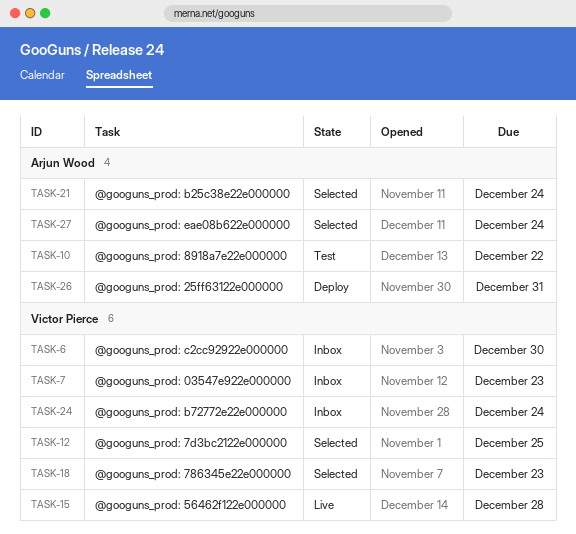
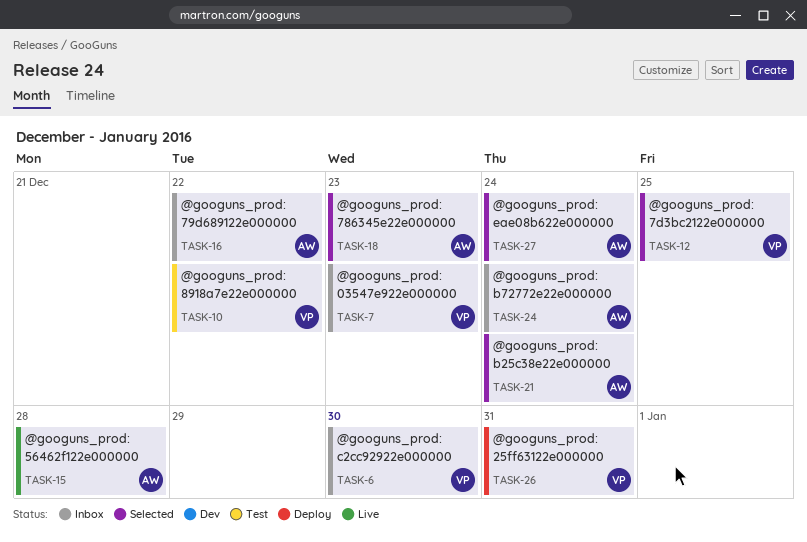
TASK-10, owner: Arjun Wood -> Victor Pierce
TASK-15, owner: Victor Pierce -> Arjun Wood
TASK-16: none -> present
TASK-18, owner: Victor Pierce -> Arjun Wood
TASK-24, owner: Victor Pierce -> Arjun Wood
TASK-26, owner: Arjun Wood -> Victor Pierce

